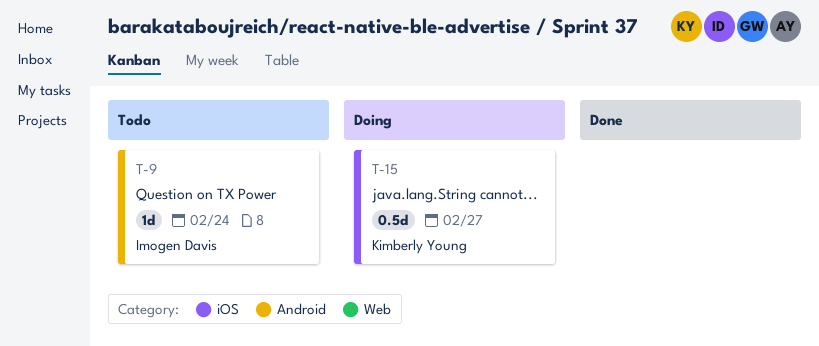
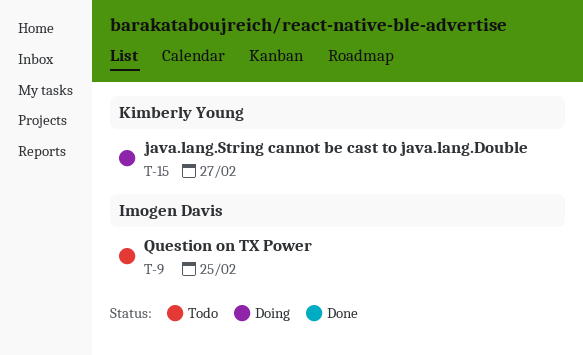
T-9, due: Feb 24 -> Feb 25

